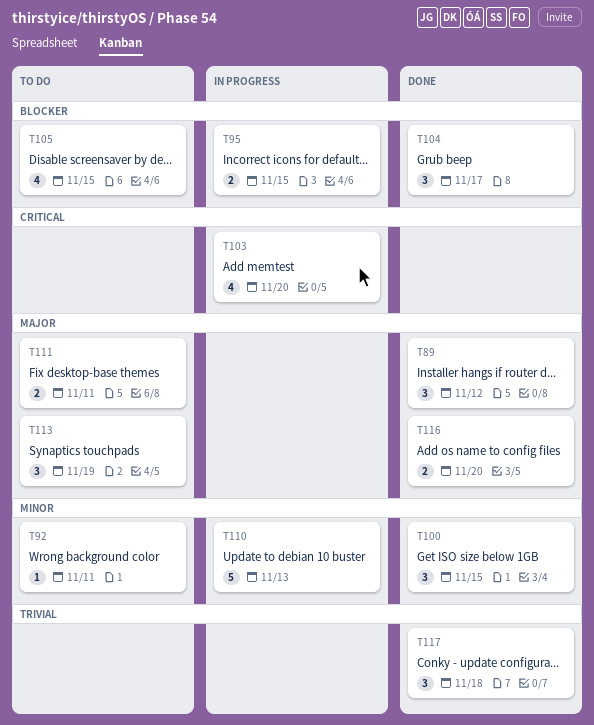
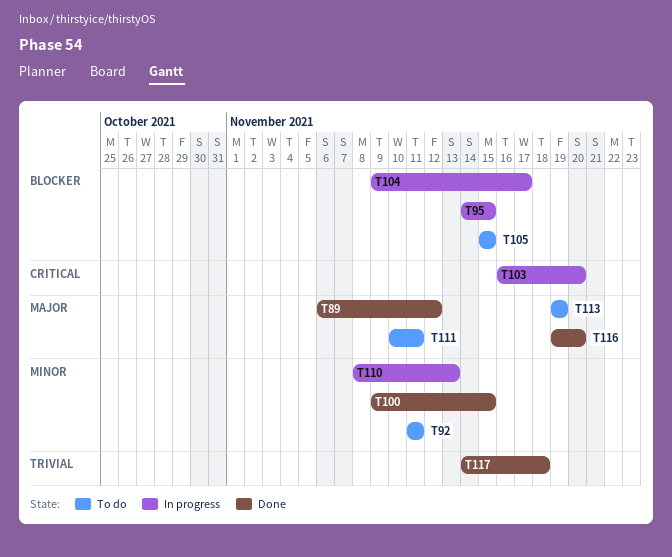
T104, status: Done -> In progress

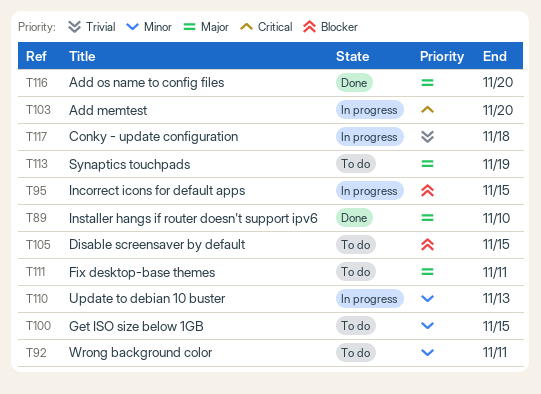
T89, due: Nov 12 -> Nov 10
T100, status: Done -> To do
T104: present -> none
T117, status: Done -> In progress

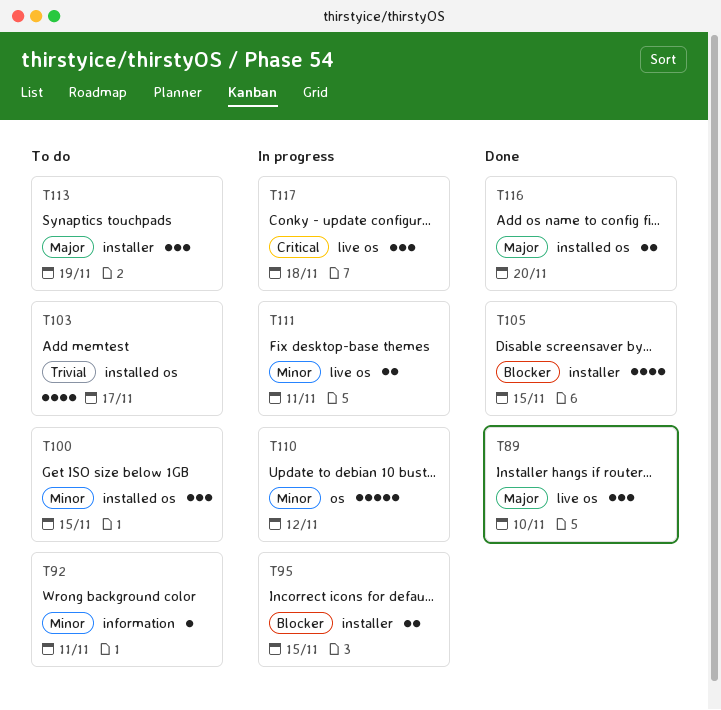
T103, status: In progress -> To do
T103, priority: Critical -> Trivial
T103, due: Nov 20 -> Nov 17
T105, status: To do -> Done
T110, due: Nov 13 -> Nov 12
T111, status: To do -> In progress
T111, priority: Major -> Minor
T117, priority: Trivial -> Critical

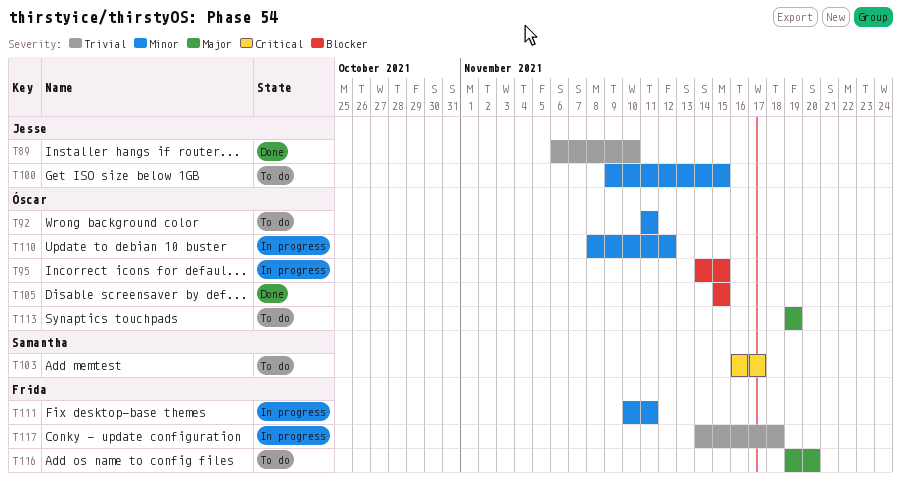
T89, priority: Major -> Trivial
T103, priority: Trivial -> Critical
T116, status: Done -> To do
T117, priority: Critical -> Trivial

